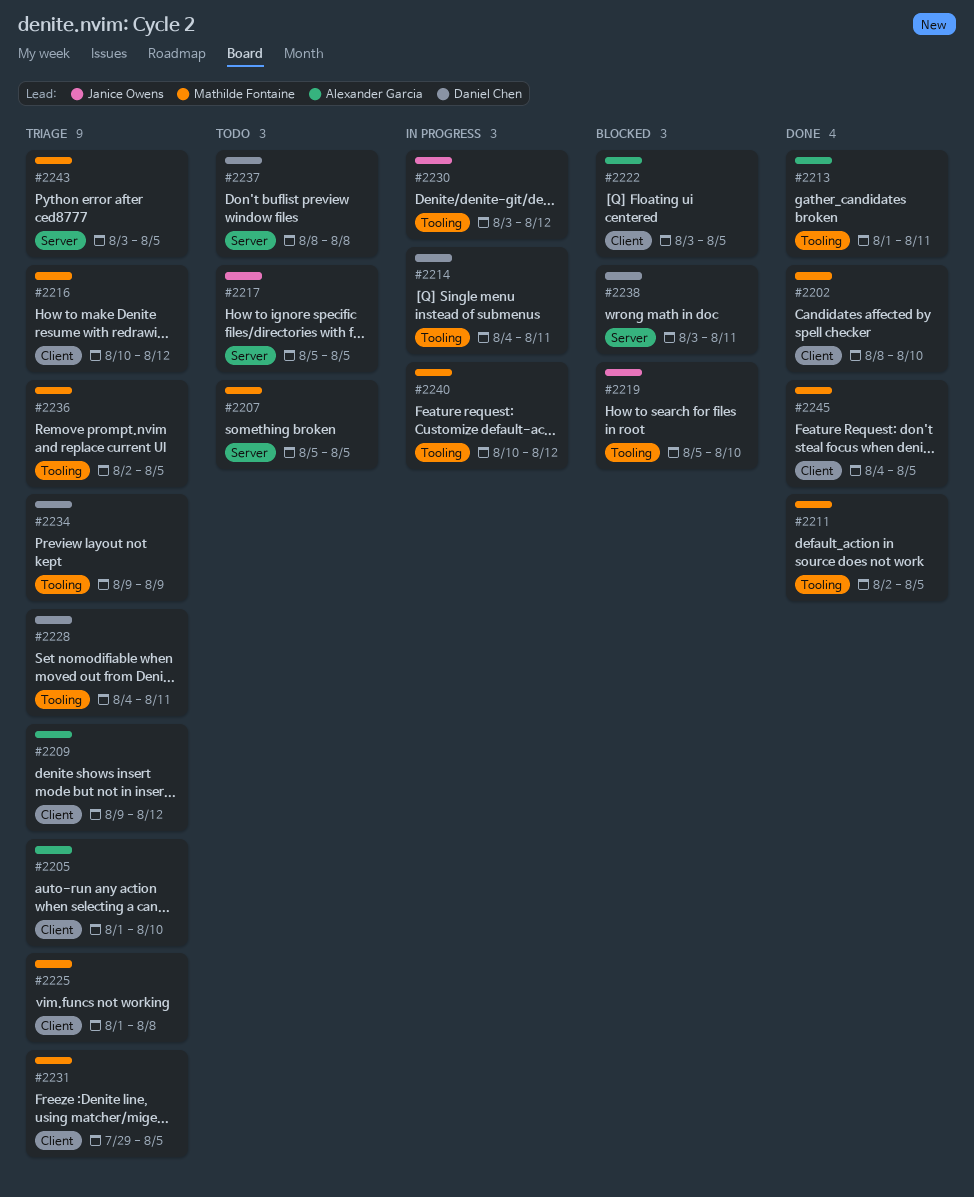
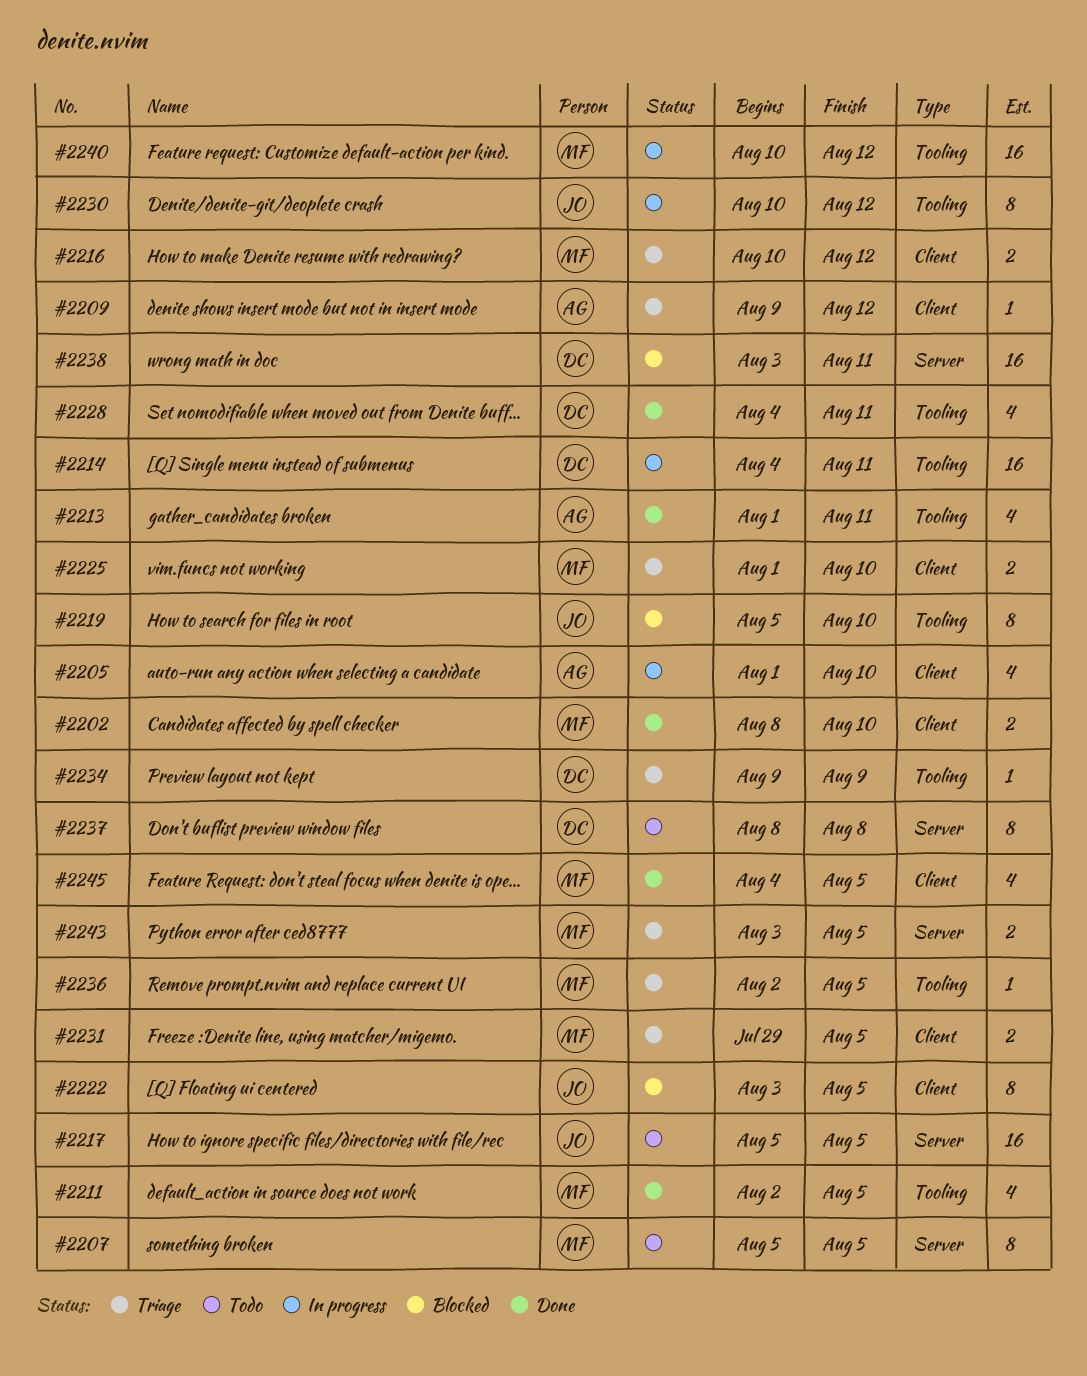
#2205, status: Triage -> In progress
#2222, owner: Alexander Garcia -> Janice Owens
#2225, due: Aug 8 -> Aug 10
#2228, status: Triage -> Done
#2230, start: Aug 3 -> Aug 10

